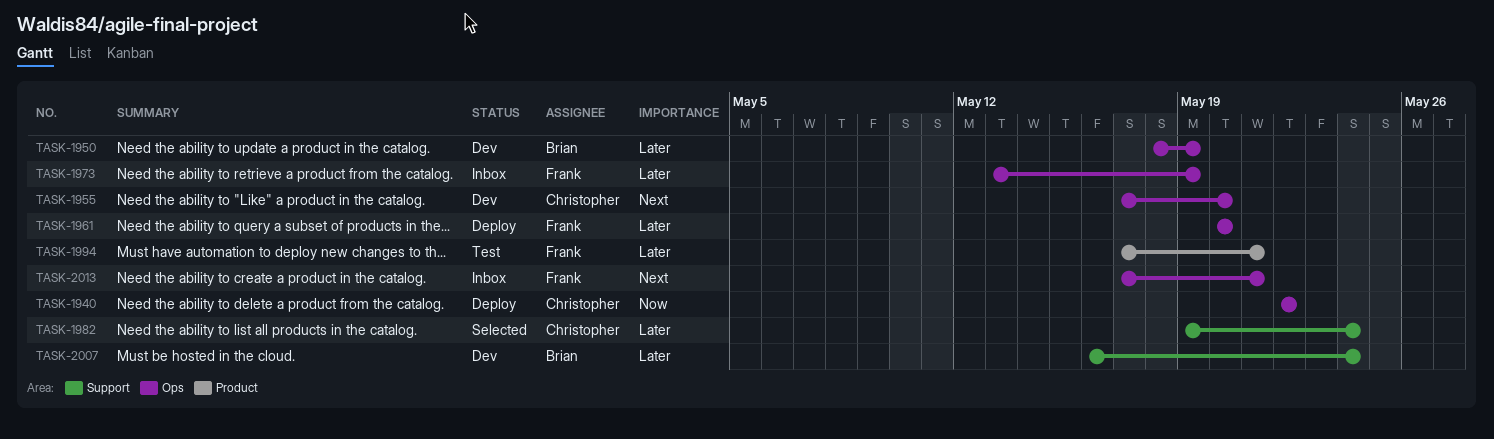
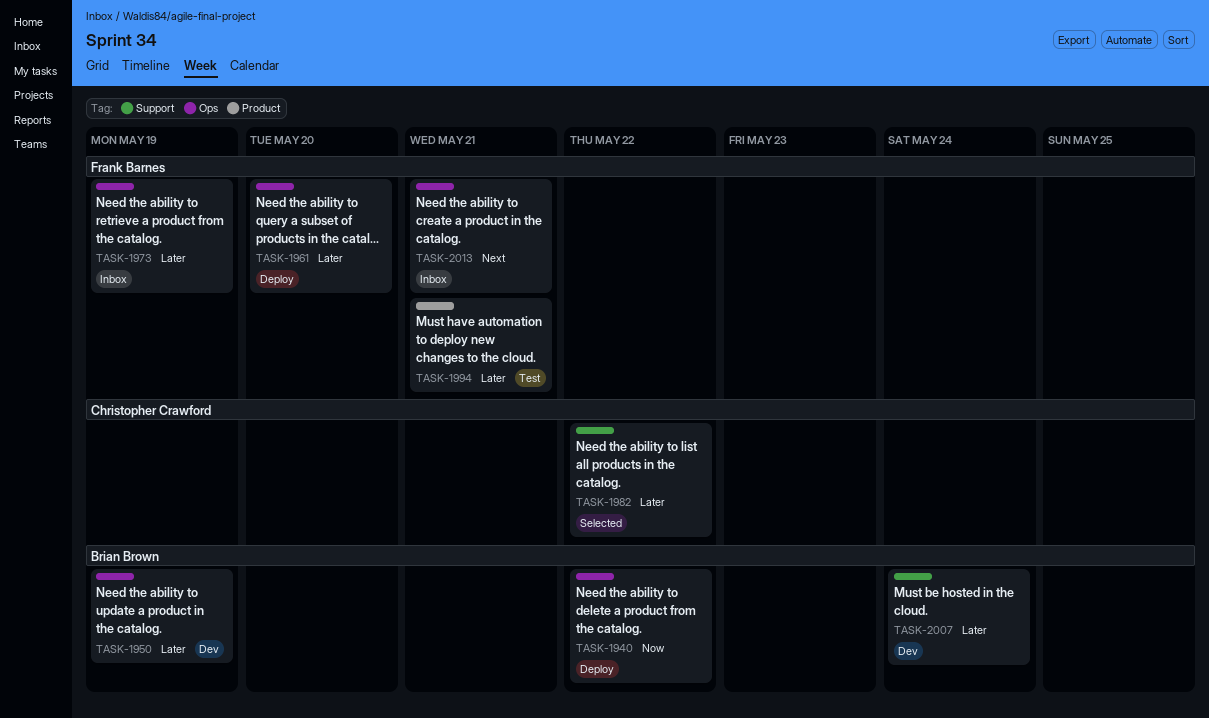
TASK-1940, owner: Christopher Crawford -> Brian Brown
TASK-1955: present -> none
TASK-1982, due: May 24 -> May 22

